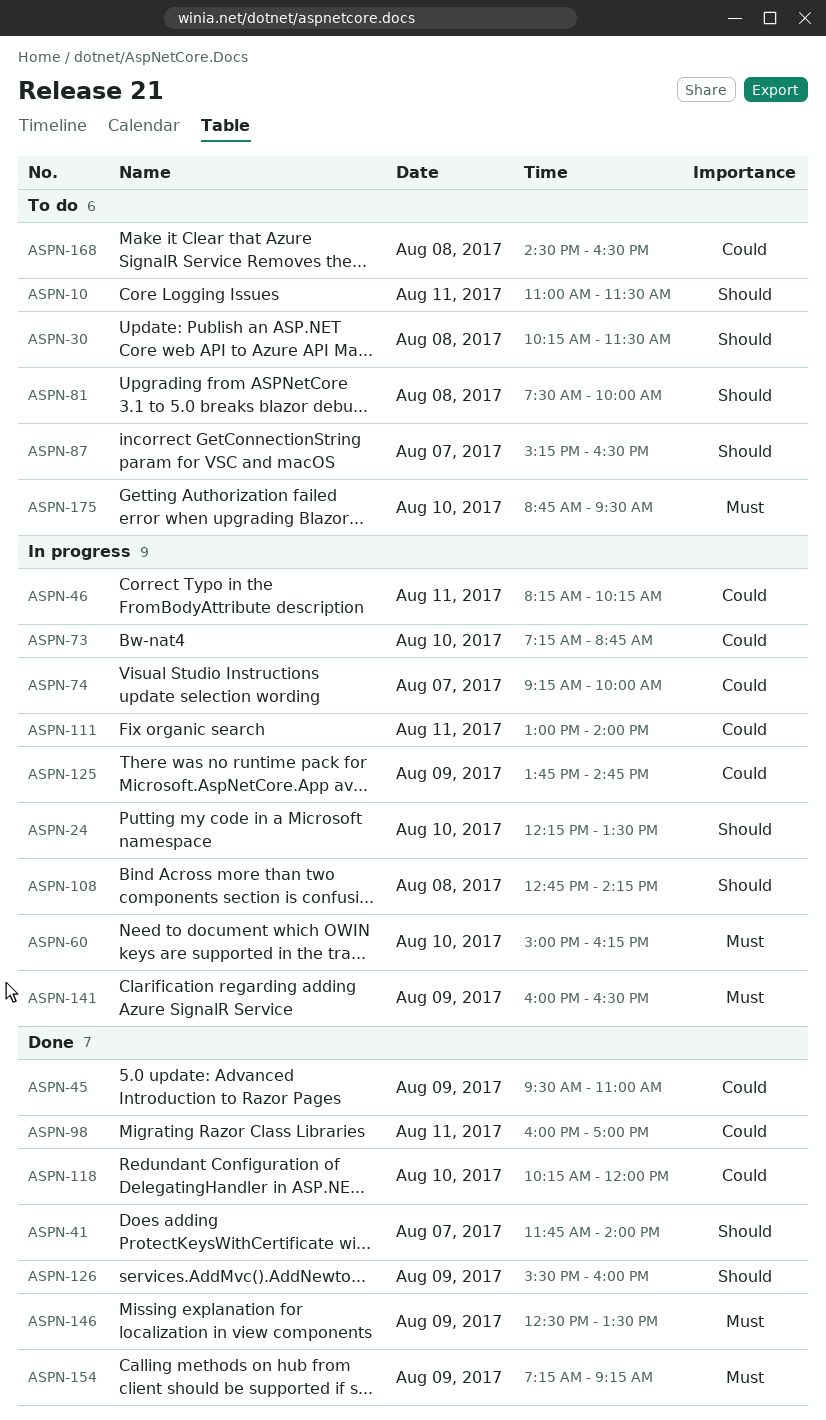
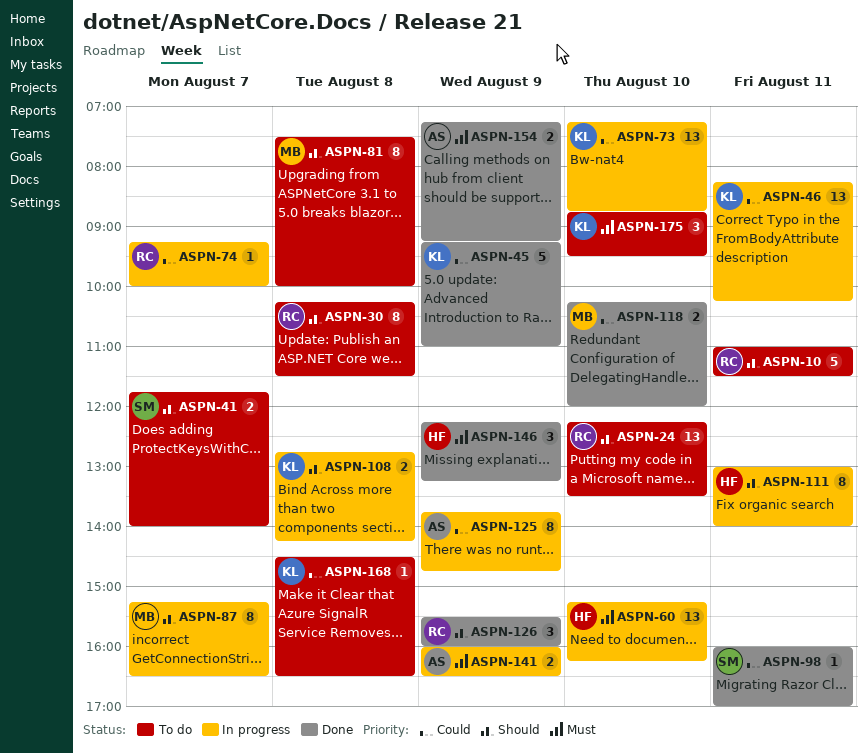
ASPN-24, status: In progress -> To do
ASPN-41, status: Done -> To do
ASPN-45, begins: 09:30 -> 09:15
ASPN-60, begins: 15:00 -> 15:15
ASPN-87, status: To do -> In progress
ASPN-111, priority: Could -> Should
ASPN-146, begins: 12:30 -> 12:15
ASPN-146, ends: 13:30 -> 13:15

